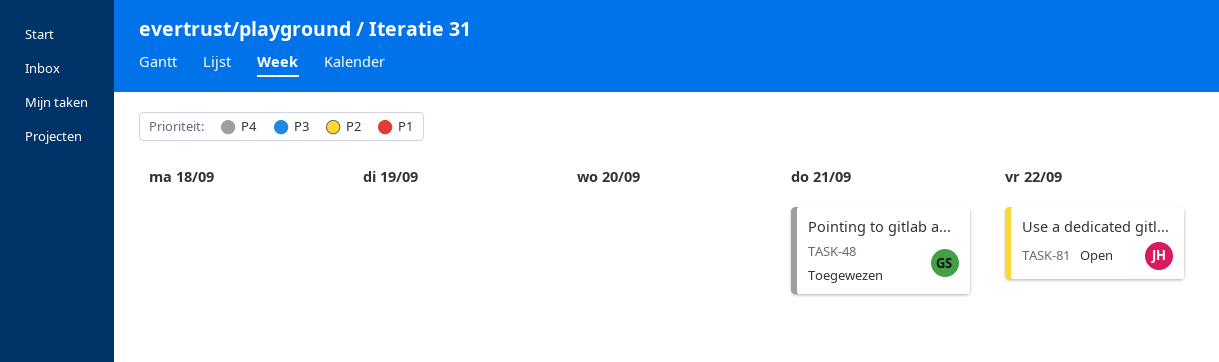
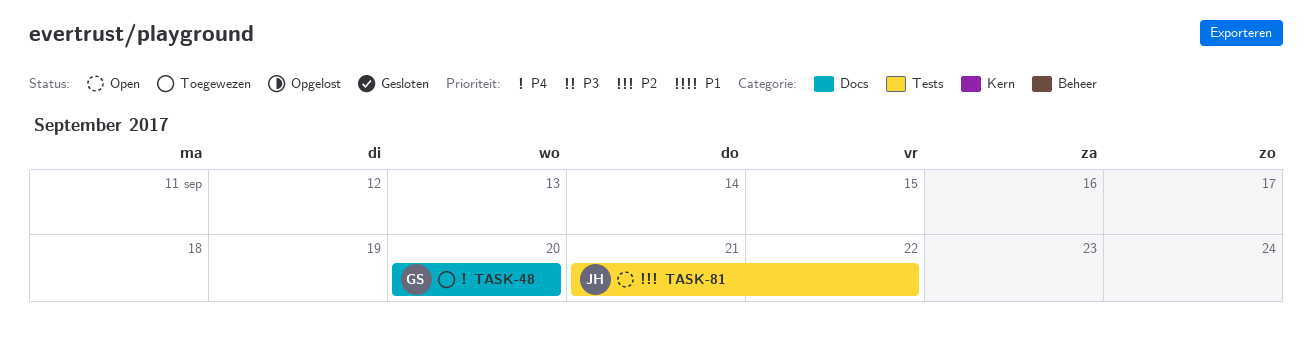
TASK-48, due: Sep 21 -> Sep 20

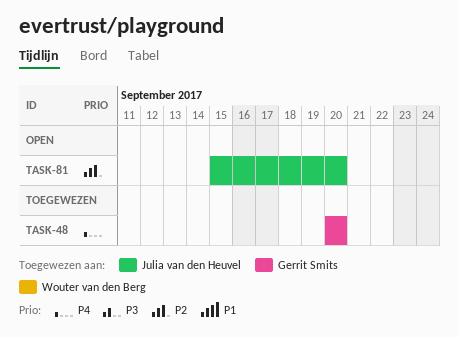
TASK-81, start: Sep 21 -> Sep 15
TASK-81, due: Sep 22 -> Sep 20

